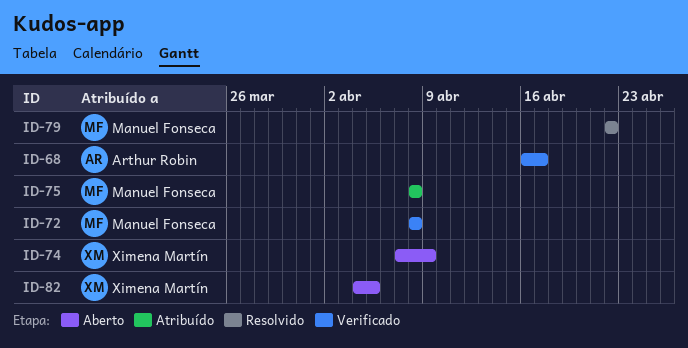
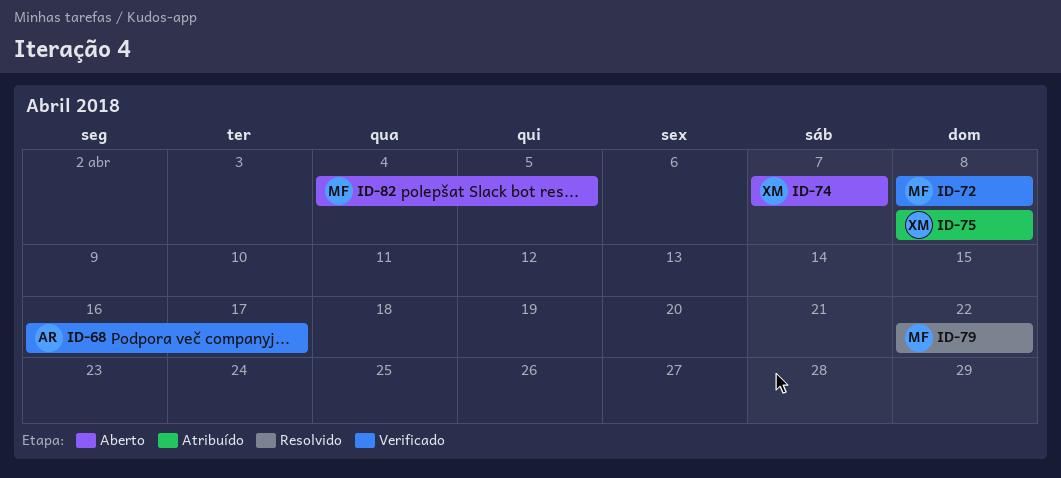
ID-74, due: Apr 9 -> Apr 7
ID-75, owner: Manuel Fonseca -> Ximena Martín
ID-82, owner: Ximena Martín -> Manuel Fonseca

